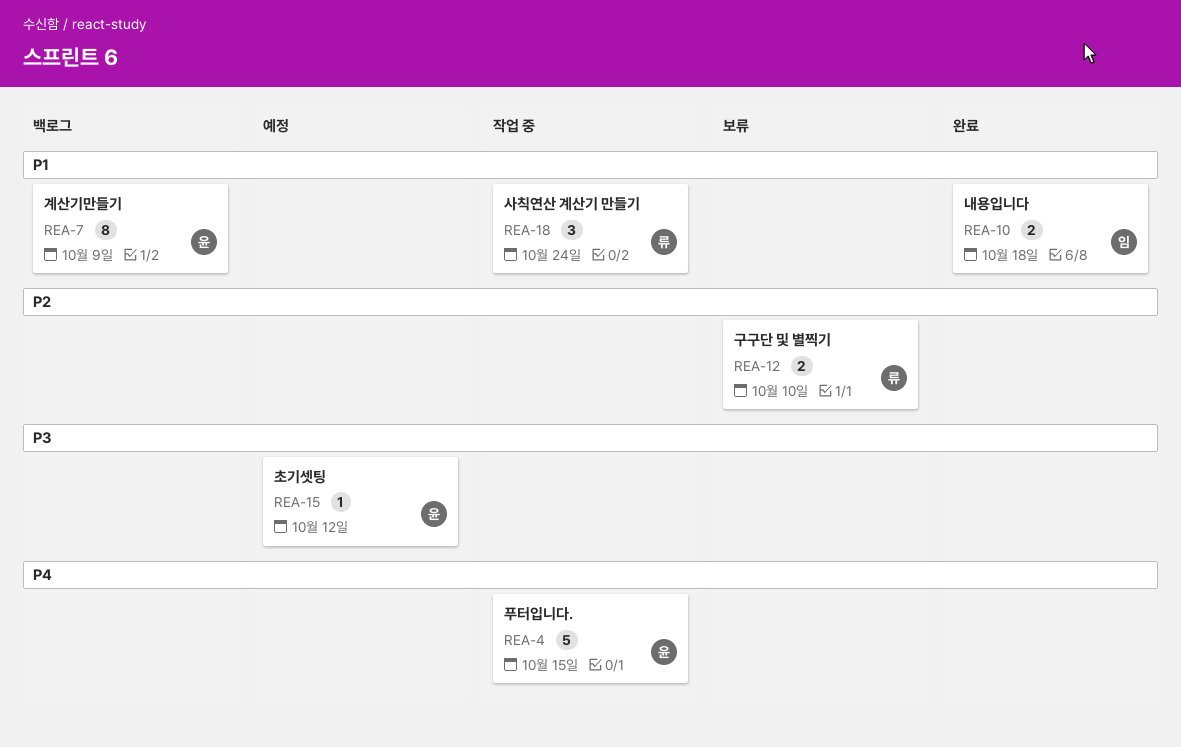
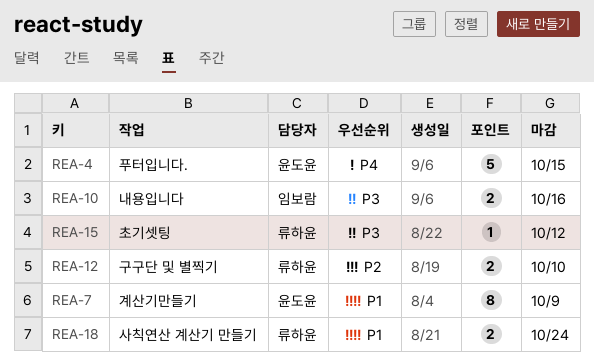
REA-10, priority: P1 -> P3
REA-10, due: Oct 18 -> Oct 16
REA-15, owner: 윤도윤 -> 류하윤
REA-18, estimate: 3 -> 2

